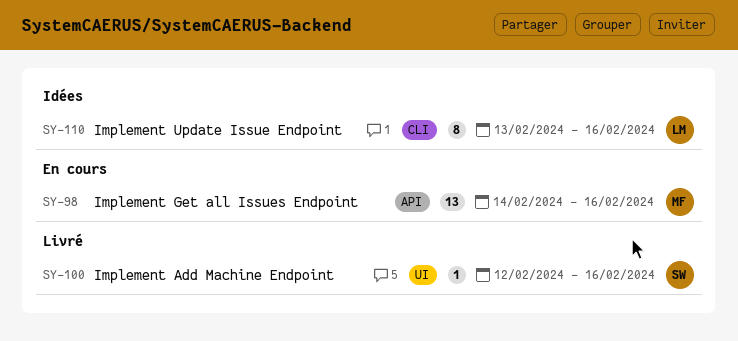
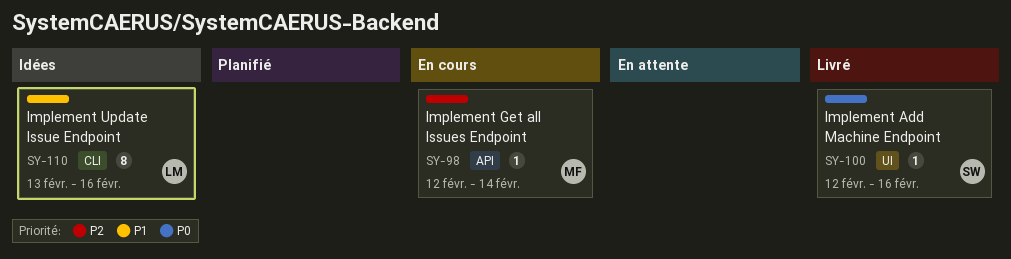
SY-98, estimate: 13 -> 1
SY-98, start: Feb 14 -> Feb 12
SY-98, due: Feb 16 -> Feb 14

